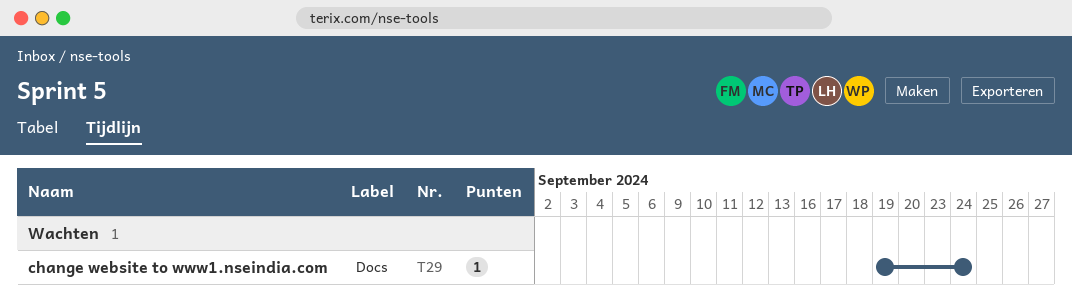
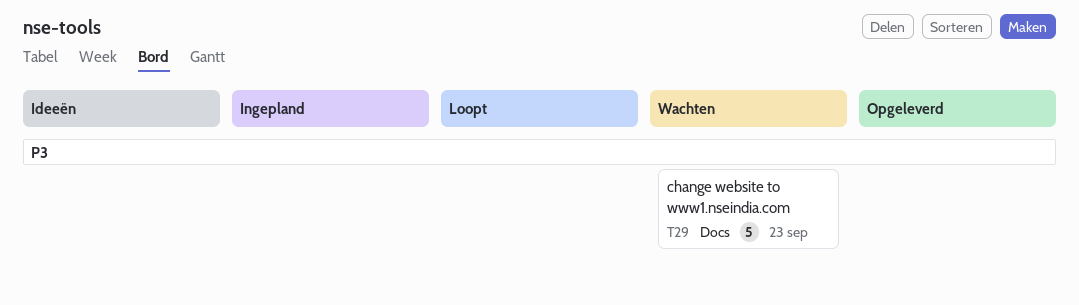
T29, estimate: 1 -> 5
T29, due: Sep 24 -> Sep 23

